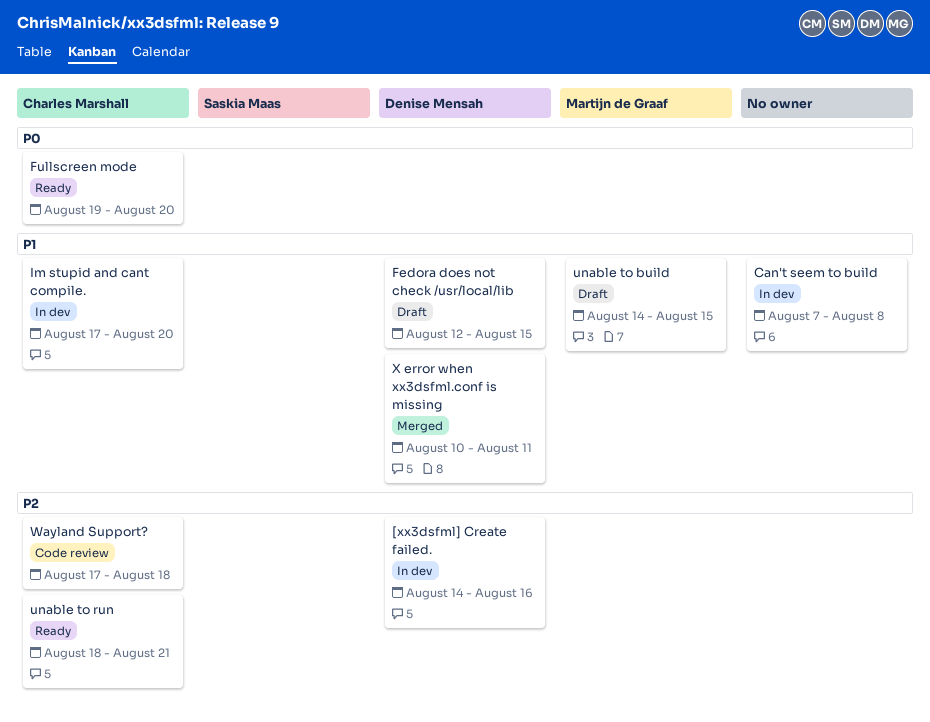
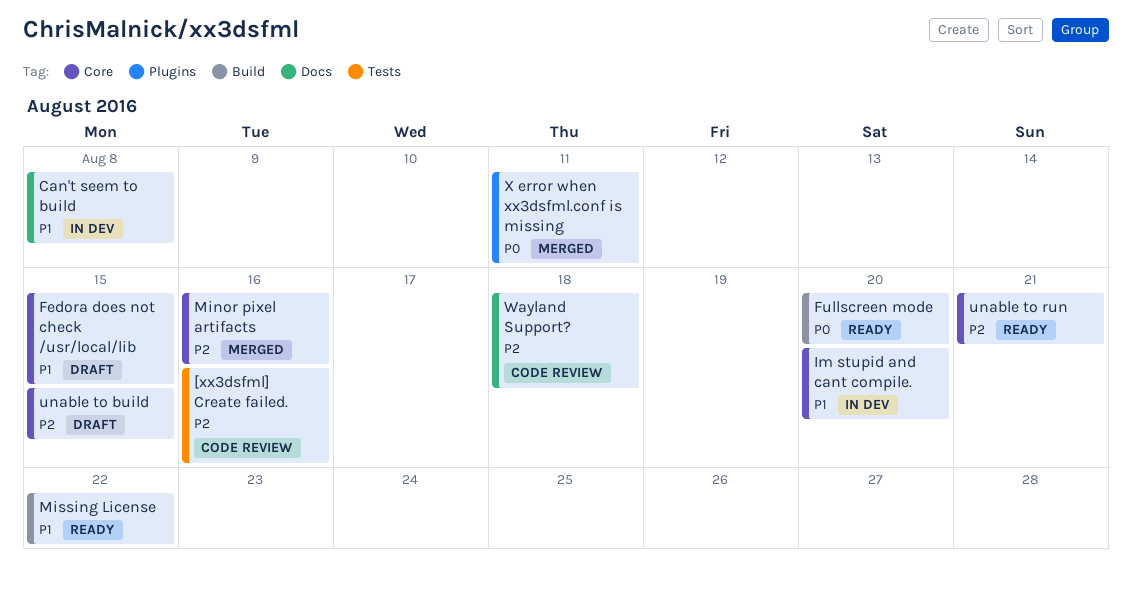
[xx3dsfml] Create failed., status: In dev -> Code review
Minor pixel artifacts: none -> present
Missing License: none -> present
unable to build, priority: P1 -> P2
X error when xx3dsfml.conf is missing, priority: P1 -> P0

